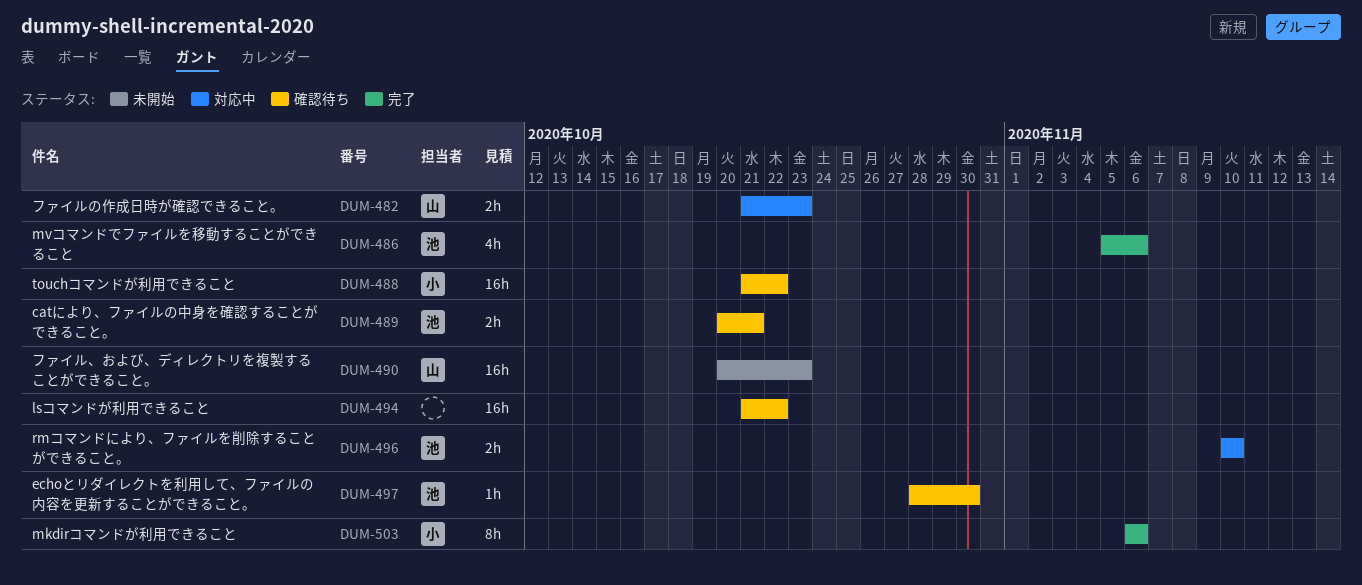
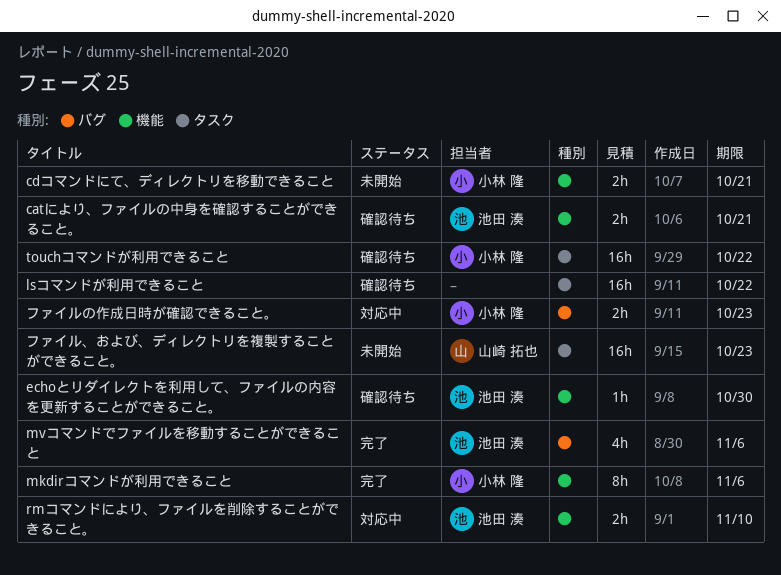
cdコマンドにて、ディレクトリを移動できること: none -> present
ファイルの作成日時が確認できること。, owner: 山崎 拓也 -> 小林 隆

